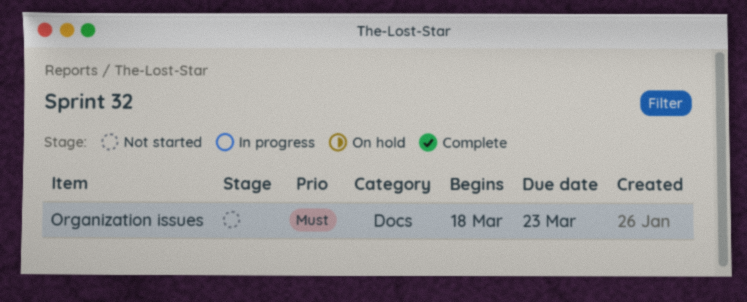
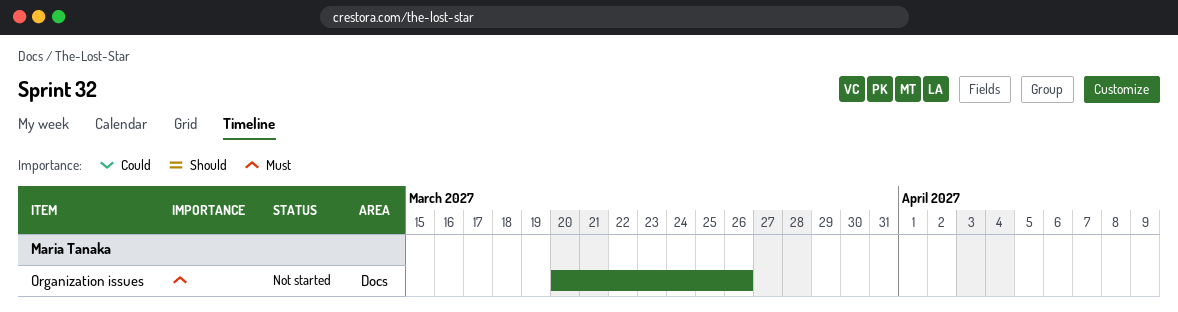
Organization issues, start: Mar 18 -> Mar 20
Organization issues, due: Mar 23 -> Mar 26

